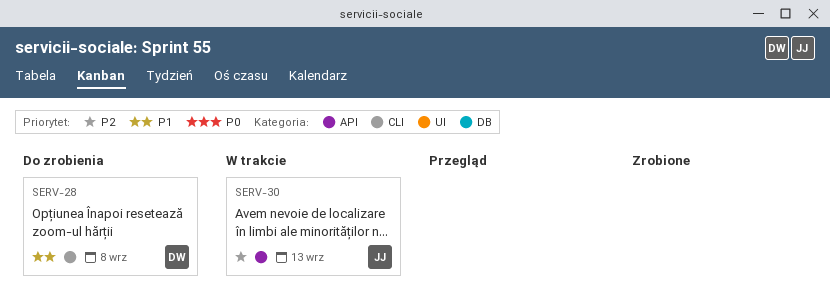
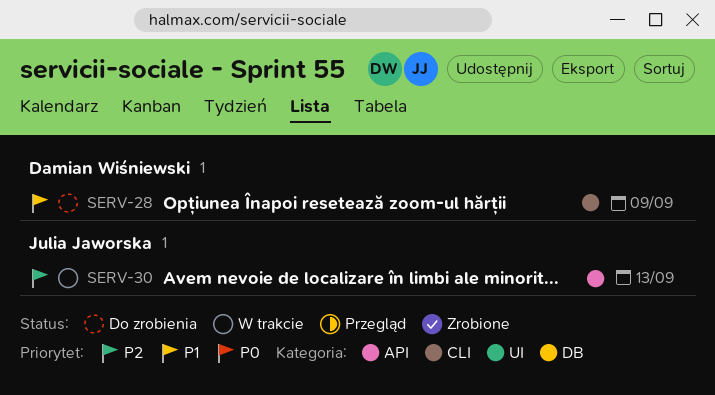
SERV-28, due: Sep 8 -> Sep 9

